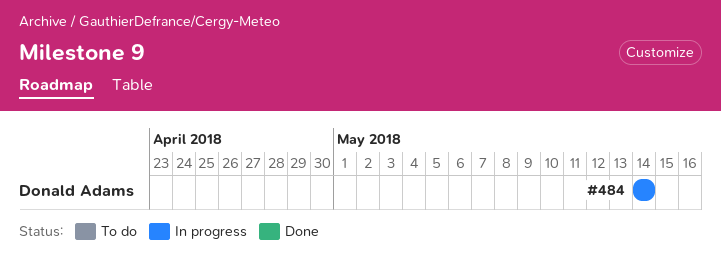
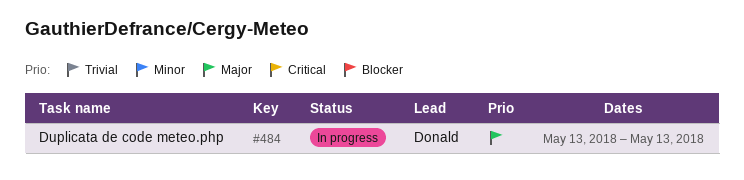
#484, start: May 14 -> May 13
#484, due: May 14 -> May 13

